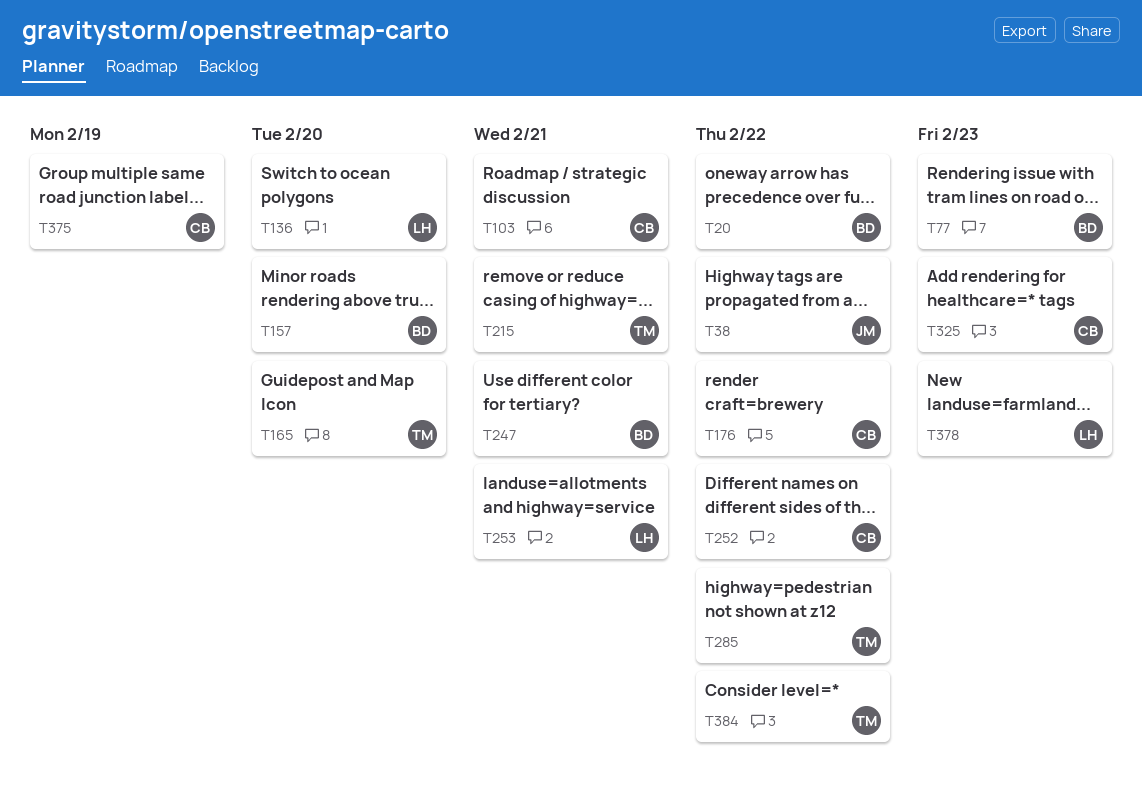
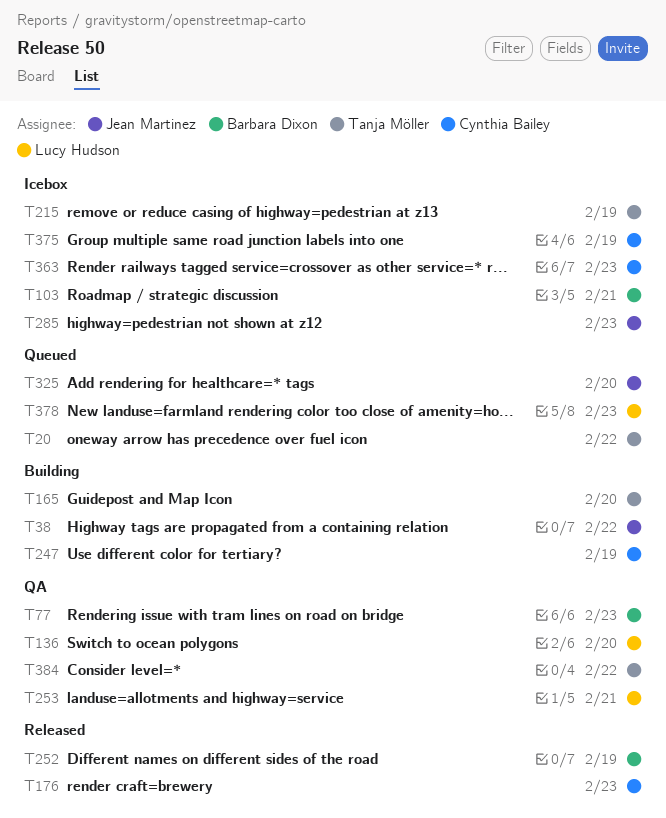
T20, owner: Barbara Dixon -> Tanja Möller
T103, owner: Cynthia Bailey -> Barbara Dixon
T157: present -> none
T176, due: Feb 22 -> Feb 23
T215, due: Feb 21 -> Feb 19
T247, owner: Barbara Dixon -> Cynthia Bailey
T247, due: Feb 21 -> Feb 19
T252, owner: Cynthia Bailey -> Barbara Dixon
T252, due: Feb 22 -> Feb 19
T285, owner: Tanja Möller -> Jean Martinez
T285, due: Feb 22 -> Feb 23
T325, owner: Cynthia Bailey -> Jean Martinez
T325, due: Feb 23 -> Feb 20
T363: none -> present

